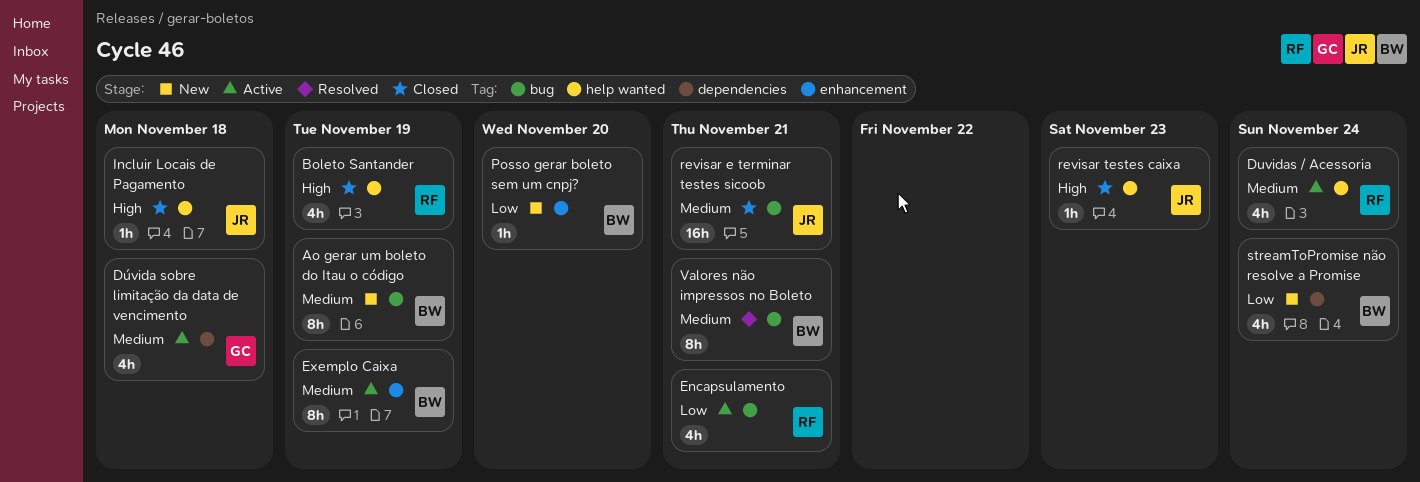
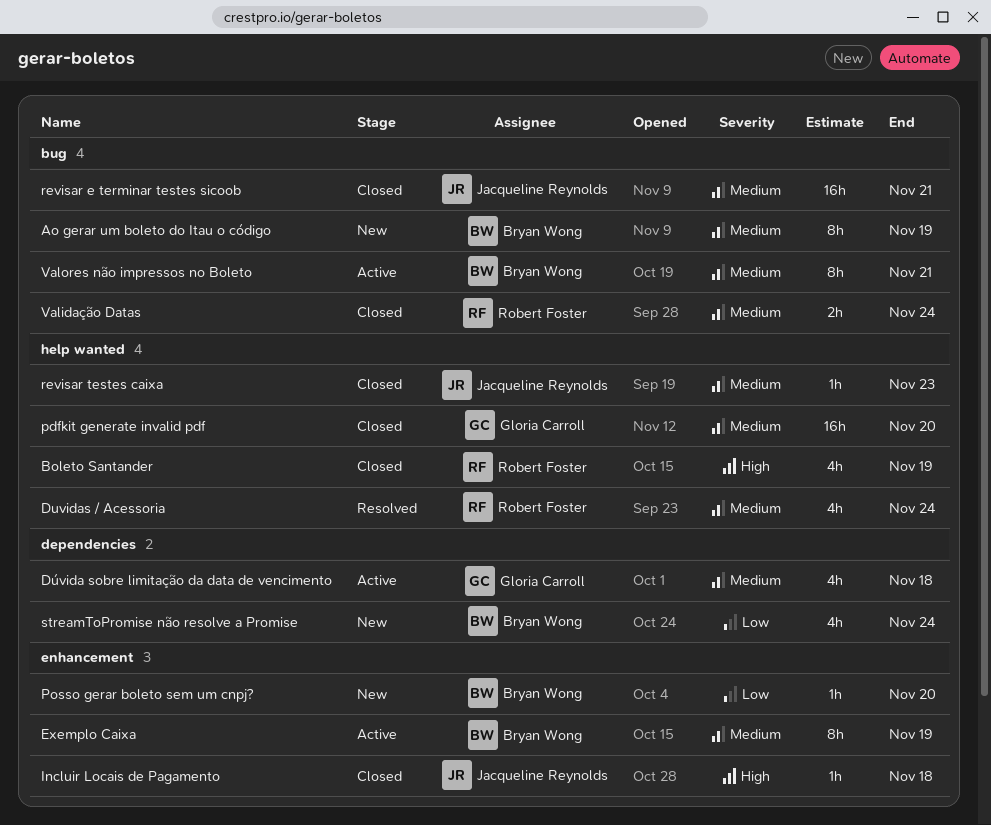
Duvidas / Acessoria, status: Active -> Resolved
Encapsulamento: present -> none
Incluir Locais de Pagamento, label: help wanted -> enhancement
pdfkit generate invalid pdf: none -> present
revisar testes caixa, priority: High -> Medium
Validação Datas: none -> present
Valores não impressos no Boleto, status: Resolved -> Active

